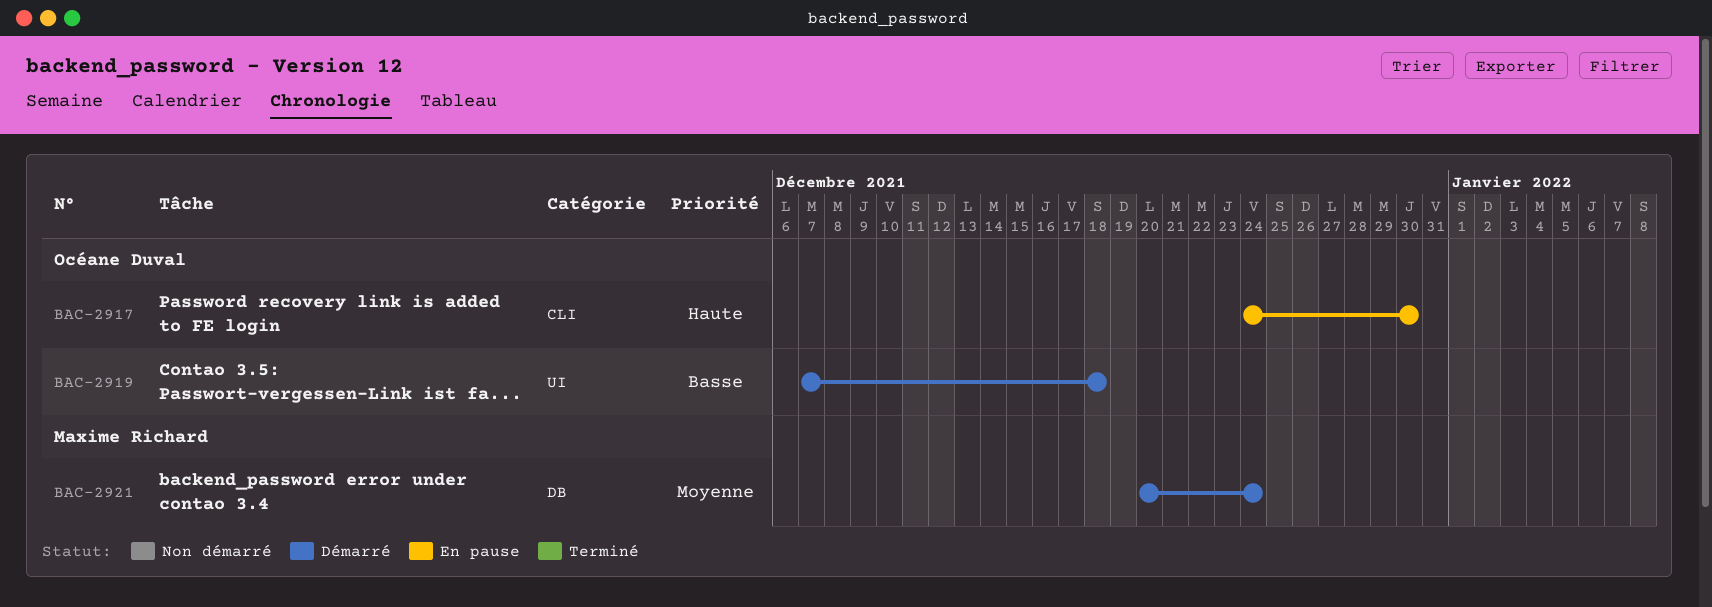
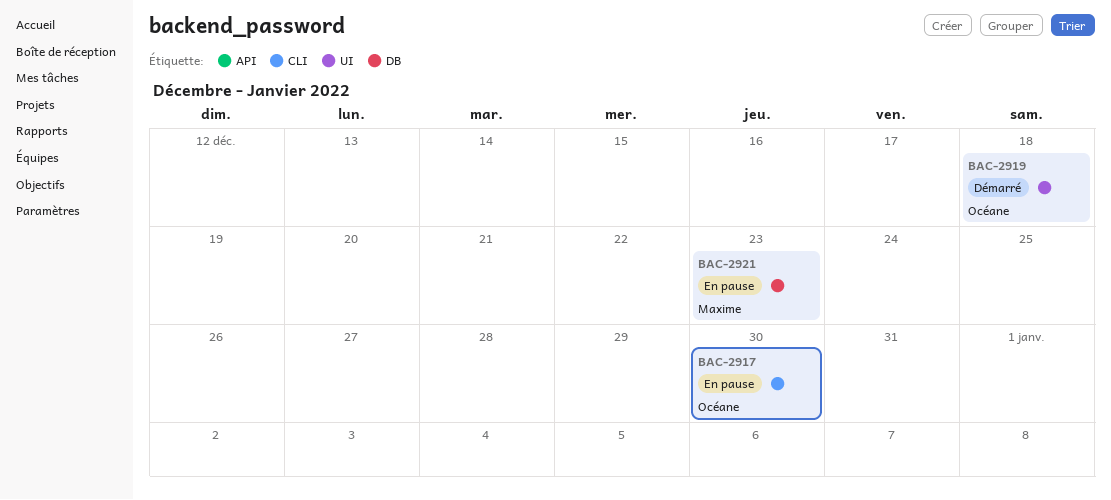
BAC-2921, status: Démarré -> En pause
BAC-2921, due: Dec 24 -> Dec 23

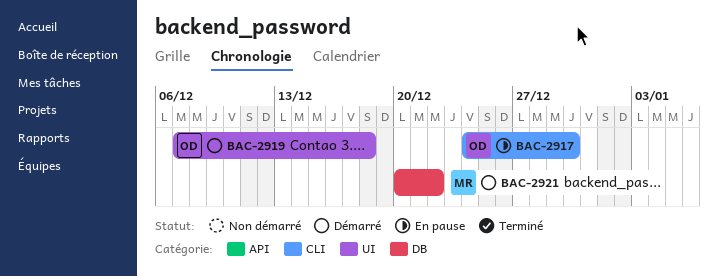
BAC-2921, status: En pause -> Démarré
BAC-2921, due: Dec 23 -> Dec 22

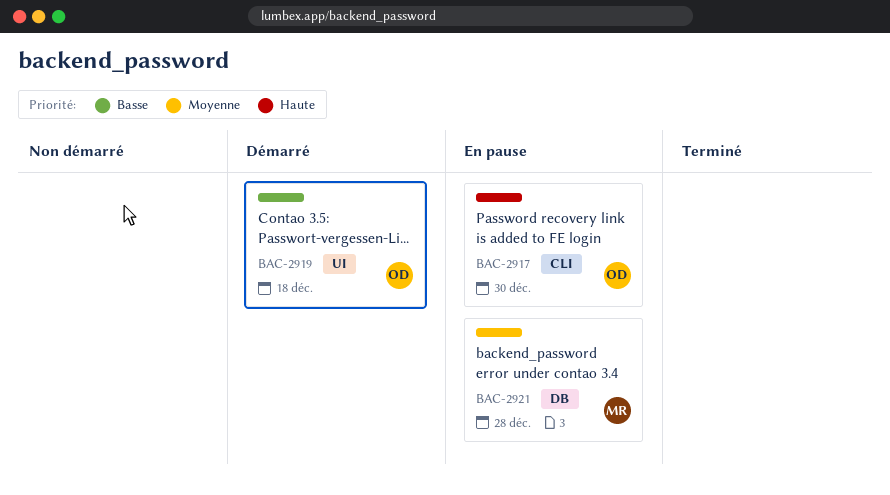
BAC-2921, status: Démarré -> En pause
BAC-2921, due: Dec 22 -> Dec 28

